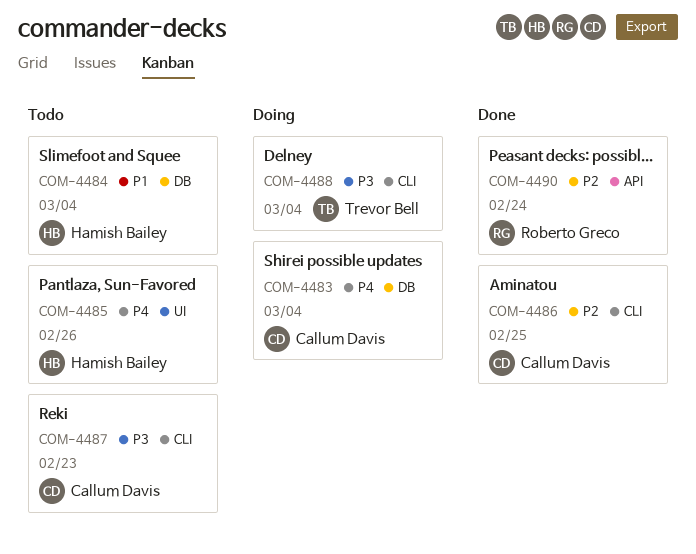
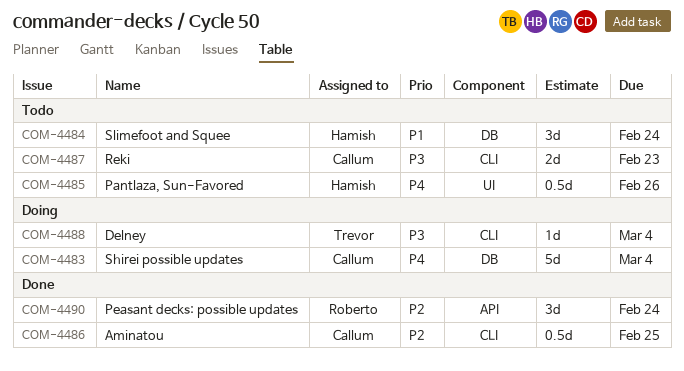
COM-4484, due: Mar 4 -> Feb 24

